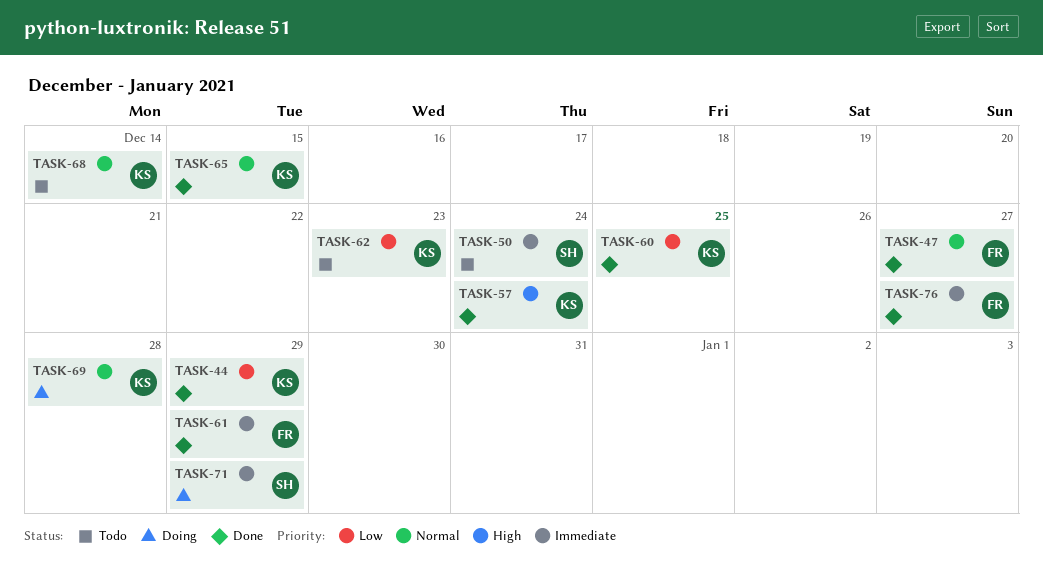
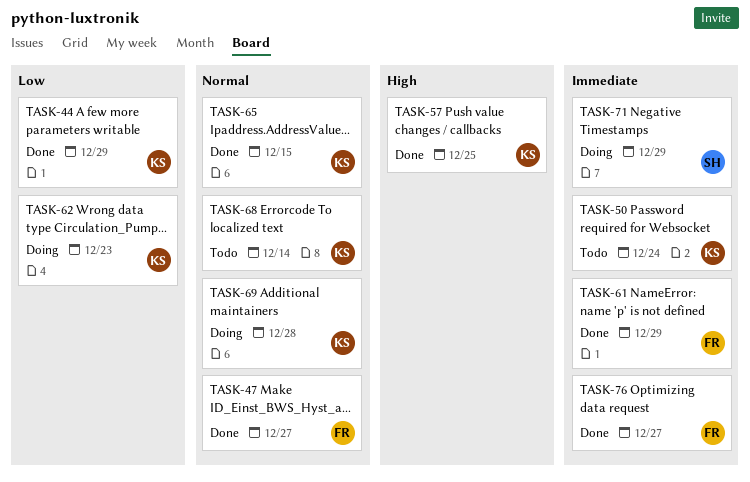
TASK-50, owner: SH -> KS
TASK-57, due: Dec 24 -> Dec 25
TASK-60: present -> none
TASK-62, status: Todo -> Doing

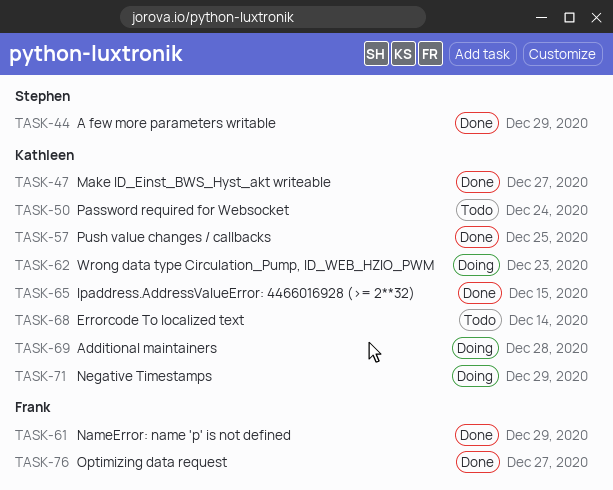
TASK-44, owner: Kathleen -> Stephen
TASK-47, owner: Frank -> Kathleen
TASK-71, owner: Stephen -> Kathleen

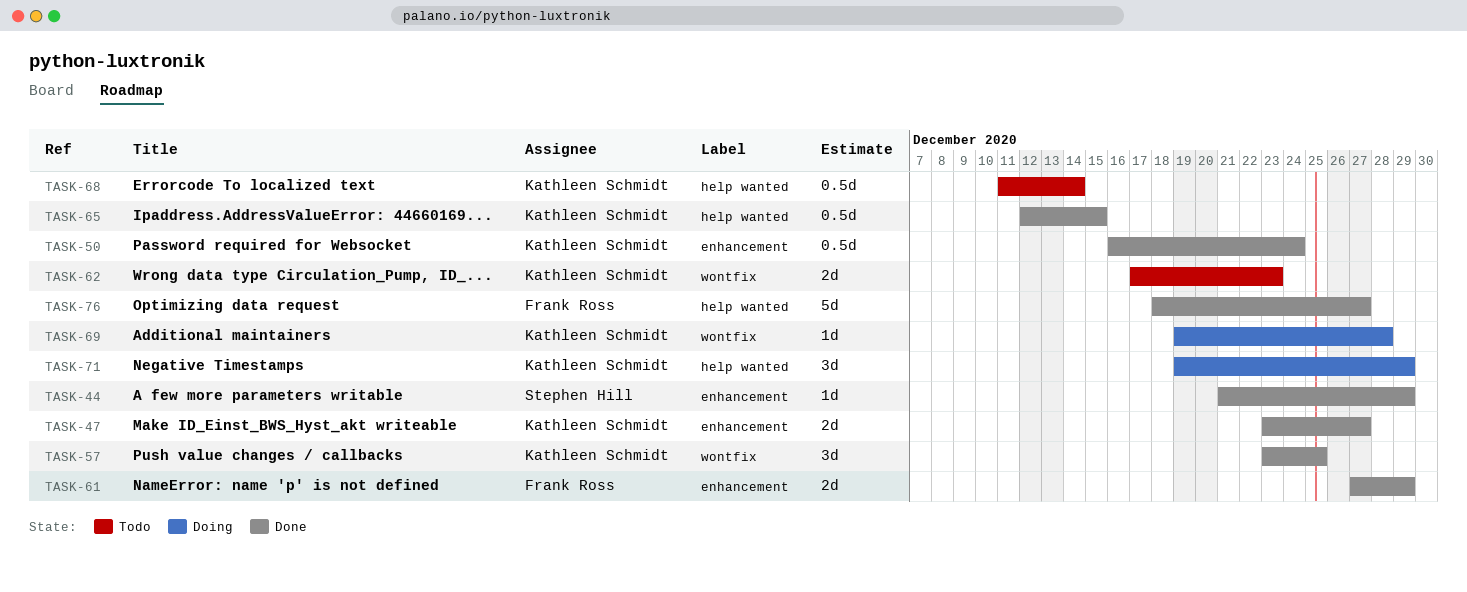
TASK-50, status: Todo -> Done
TASK-62, status: Doing -> Todo

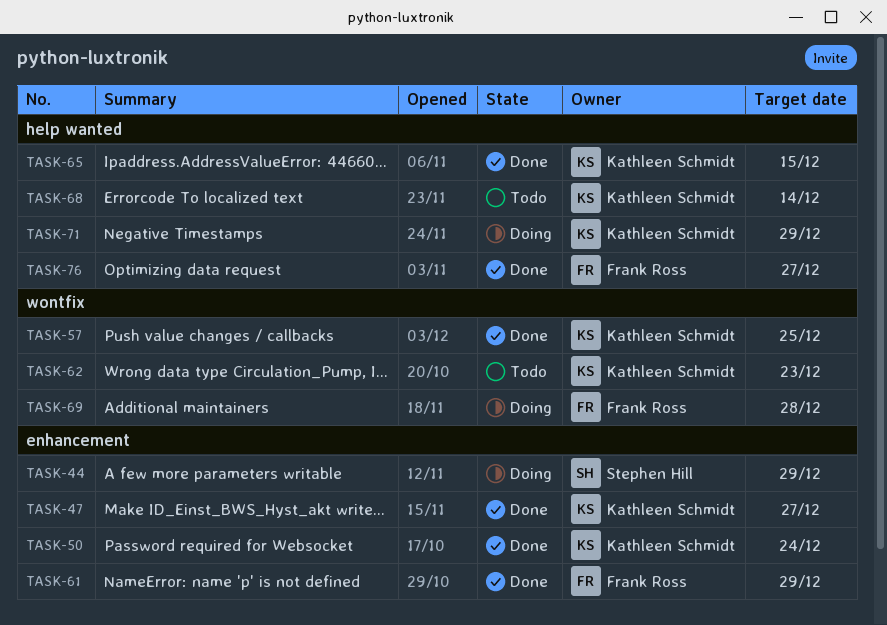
TASK-44, status: Done -> Doing
TASK-69, owner: Kathleen Schmidt -> Frank Ross

